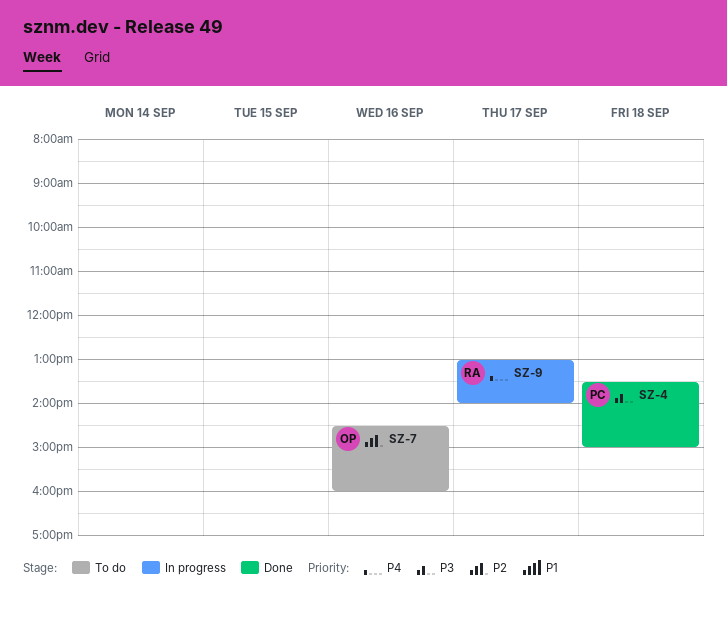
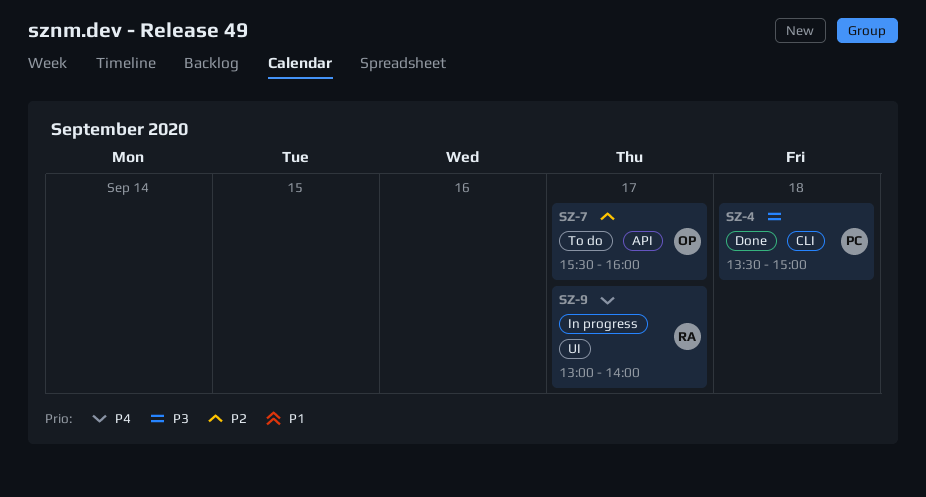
SZ-7, day: Sep 16 -> Sep 17
SZ-7, begins: 14:30 -> 15:30

